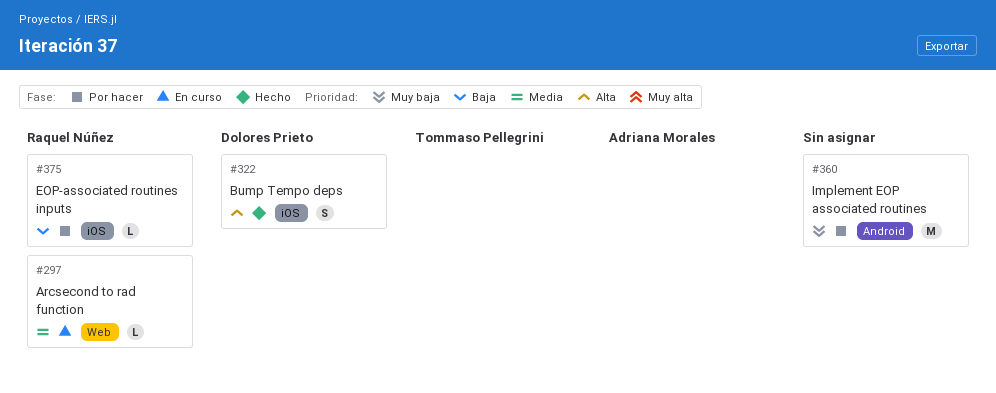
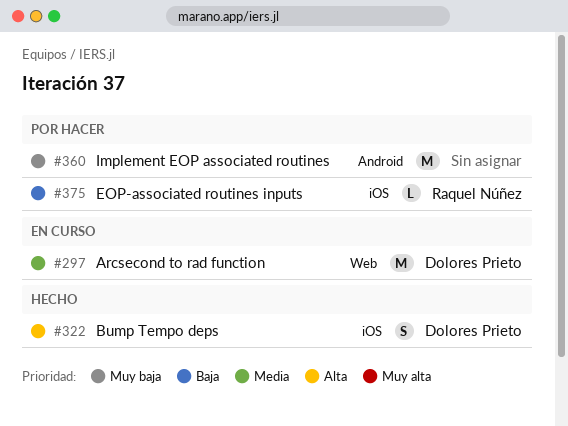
#297, owner: Raquel Núñez -> Dolores Prieto
#297, estimate: L -> M

